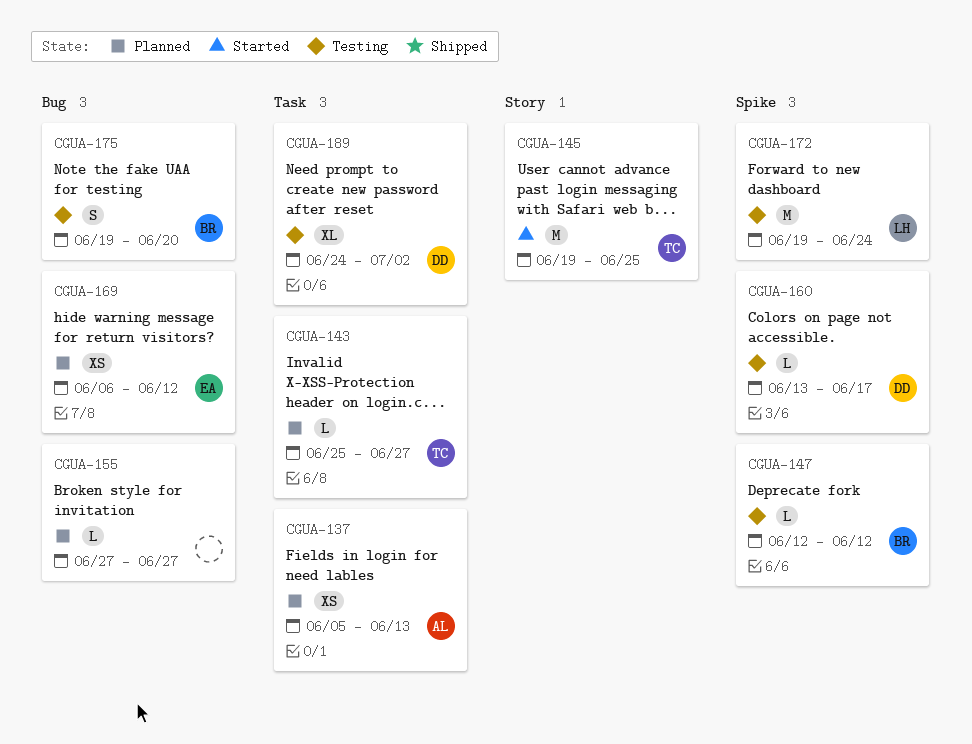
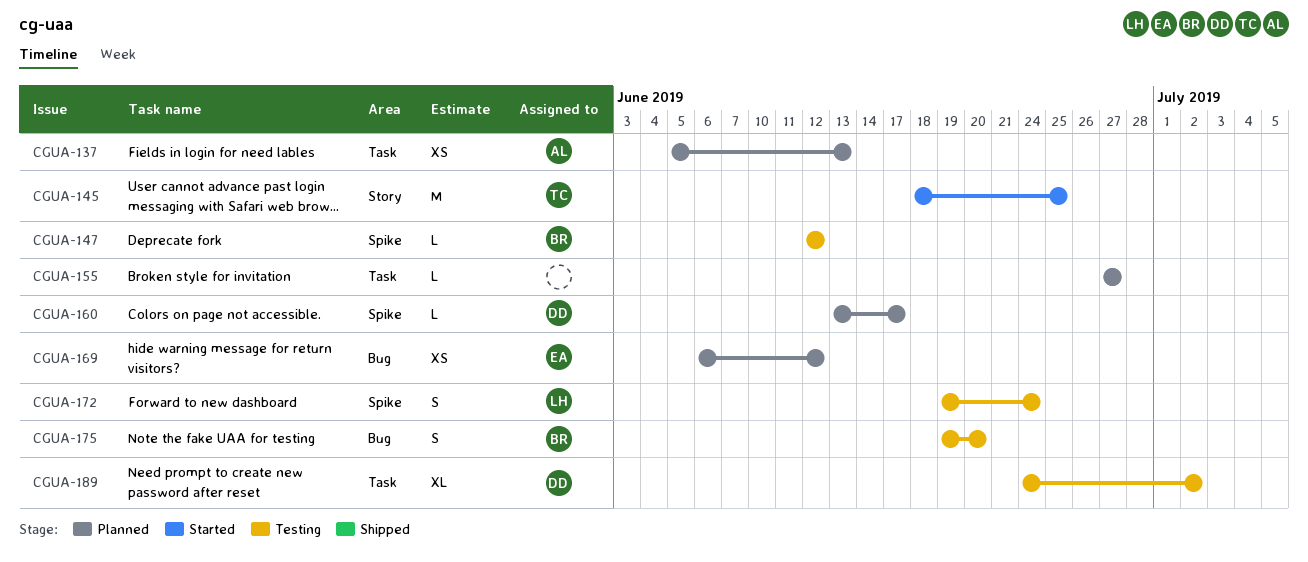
CGUA-143: present -> none
CGUA-145, start: Jun 19 -> Jun 18
CGUA-155, label: Bug -> Task
CGUA-160, status: Testing -> Planned
CGUA-172, estimate: M -> S

